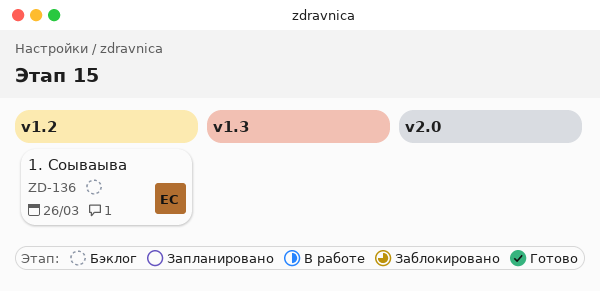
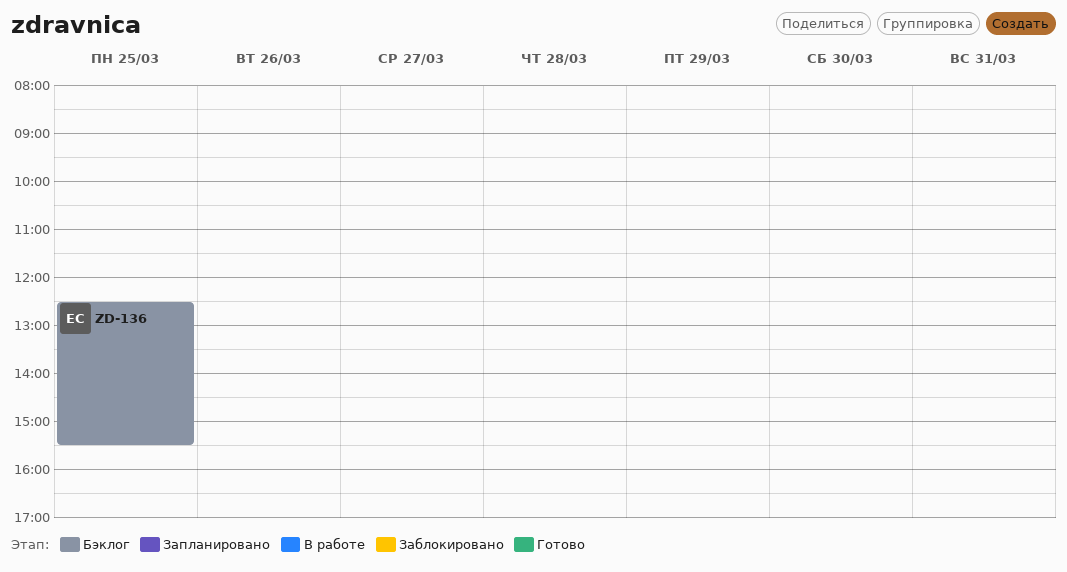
ZD-136, day: Mar 26 -> Mar 25

